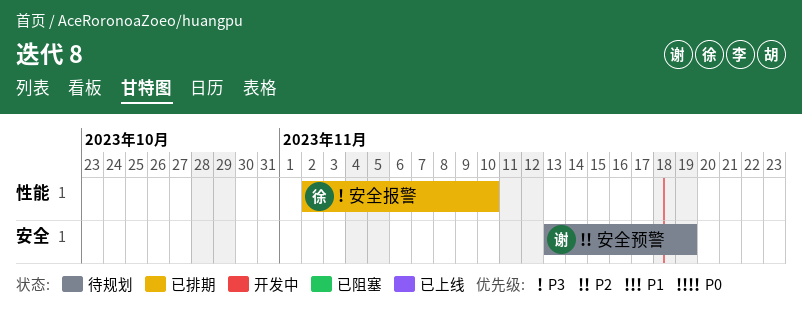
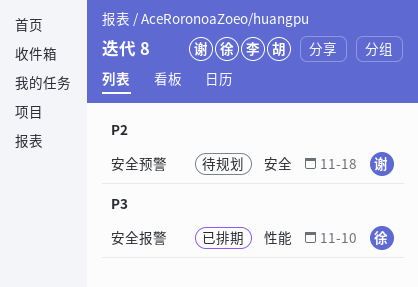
安全预警, due: Nov 19 -> Nov 18

